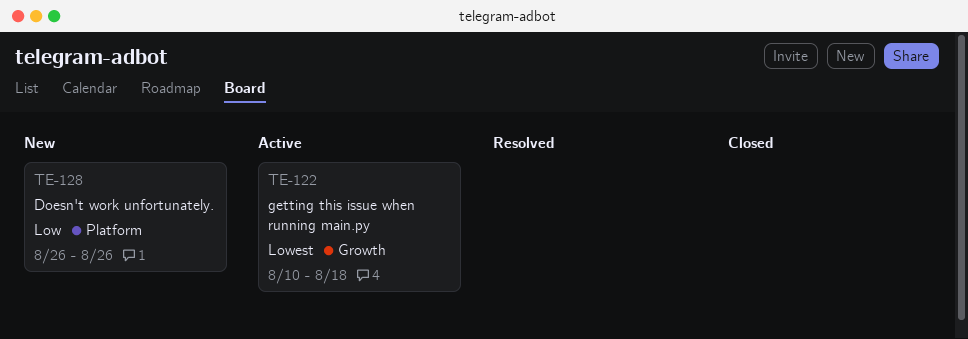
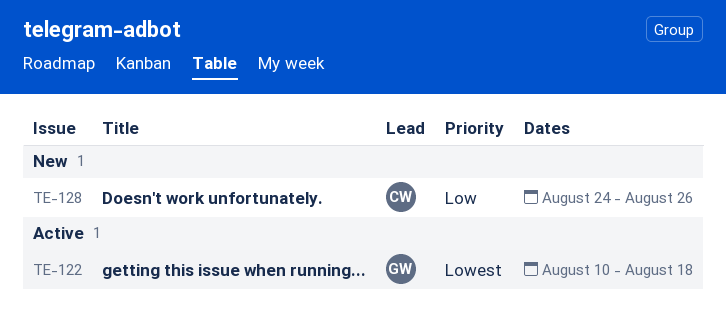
TE-128, start: Aug 26 -> Aug 24

